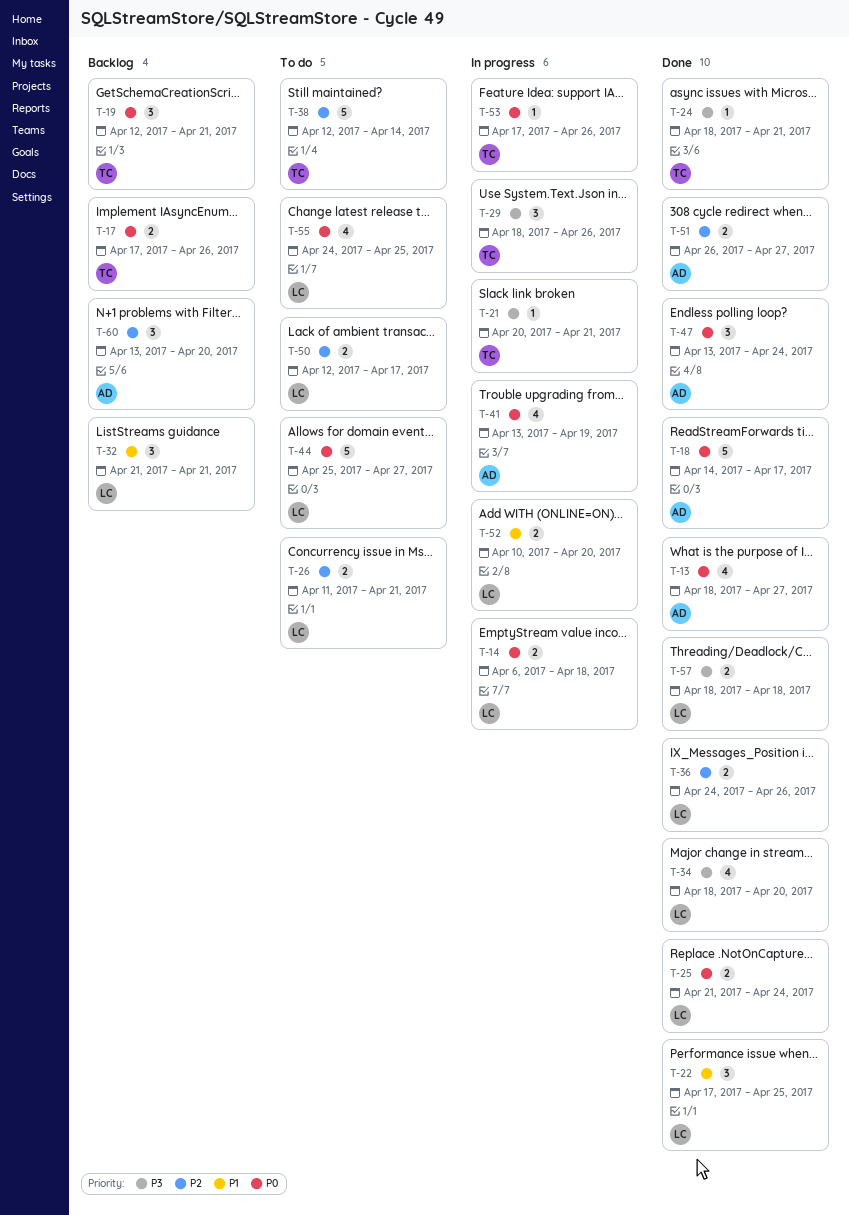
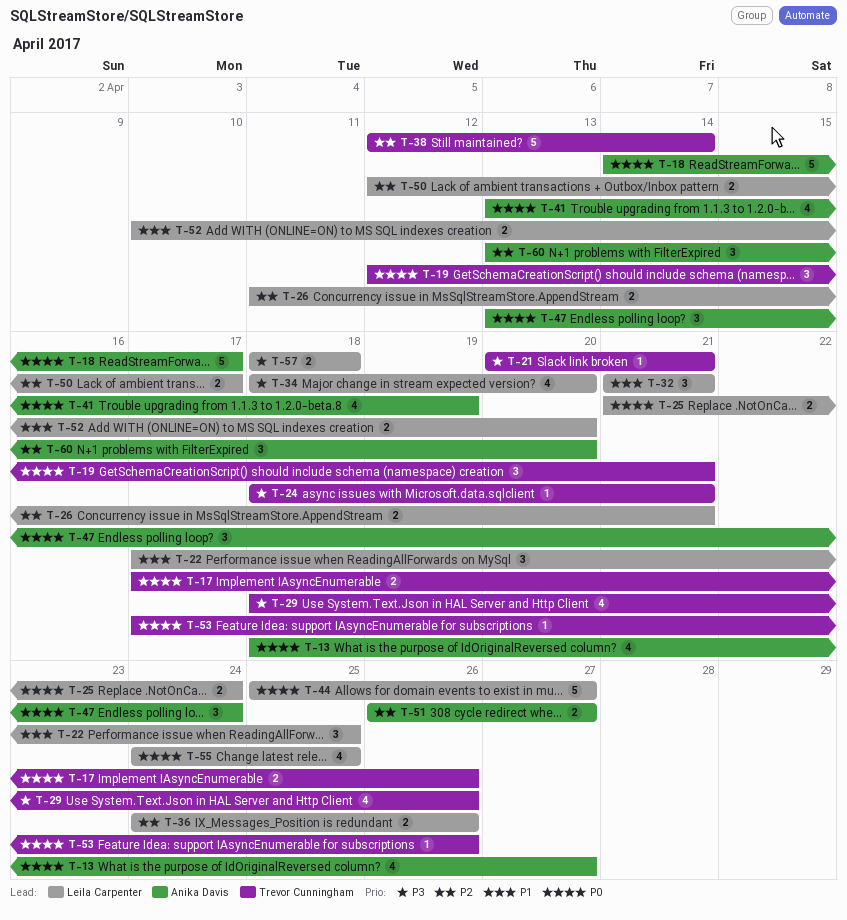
T-14: present -> none
T-29, estimate: 3 -> 4

